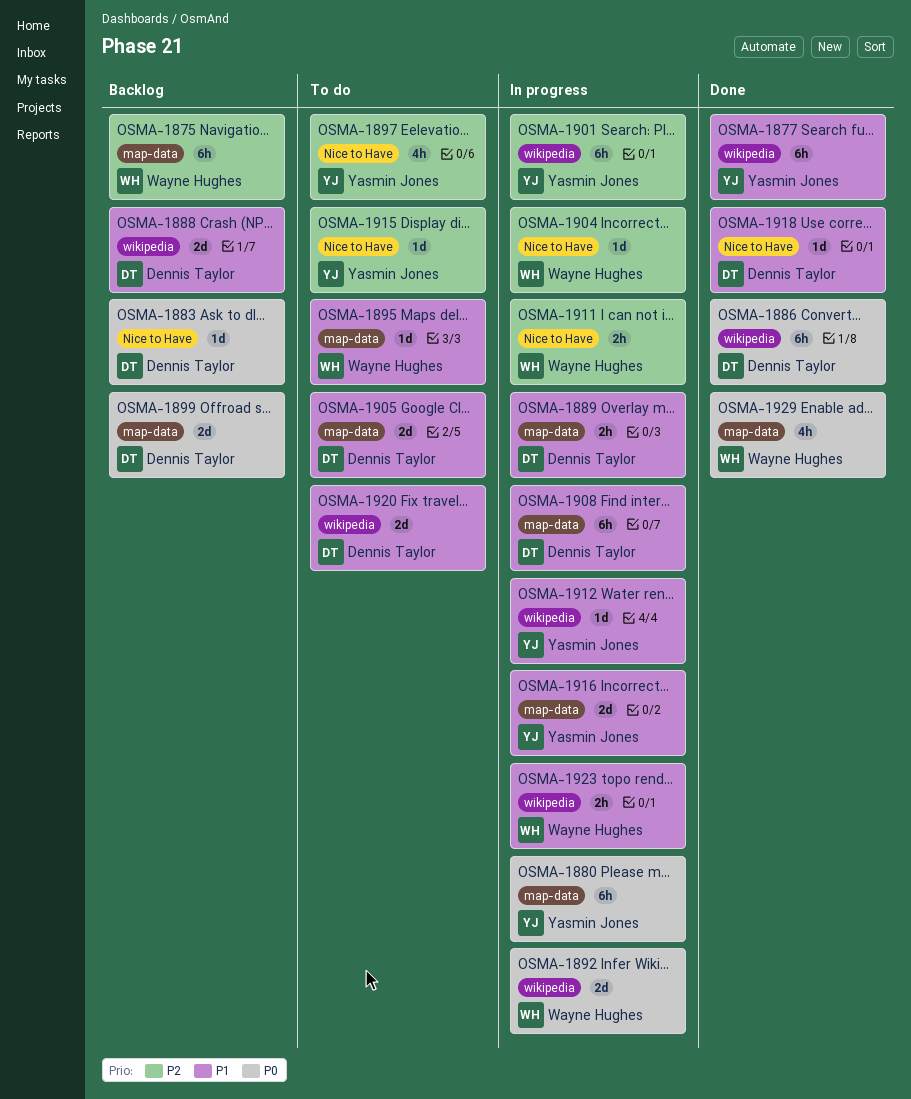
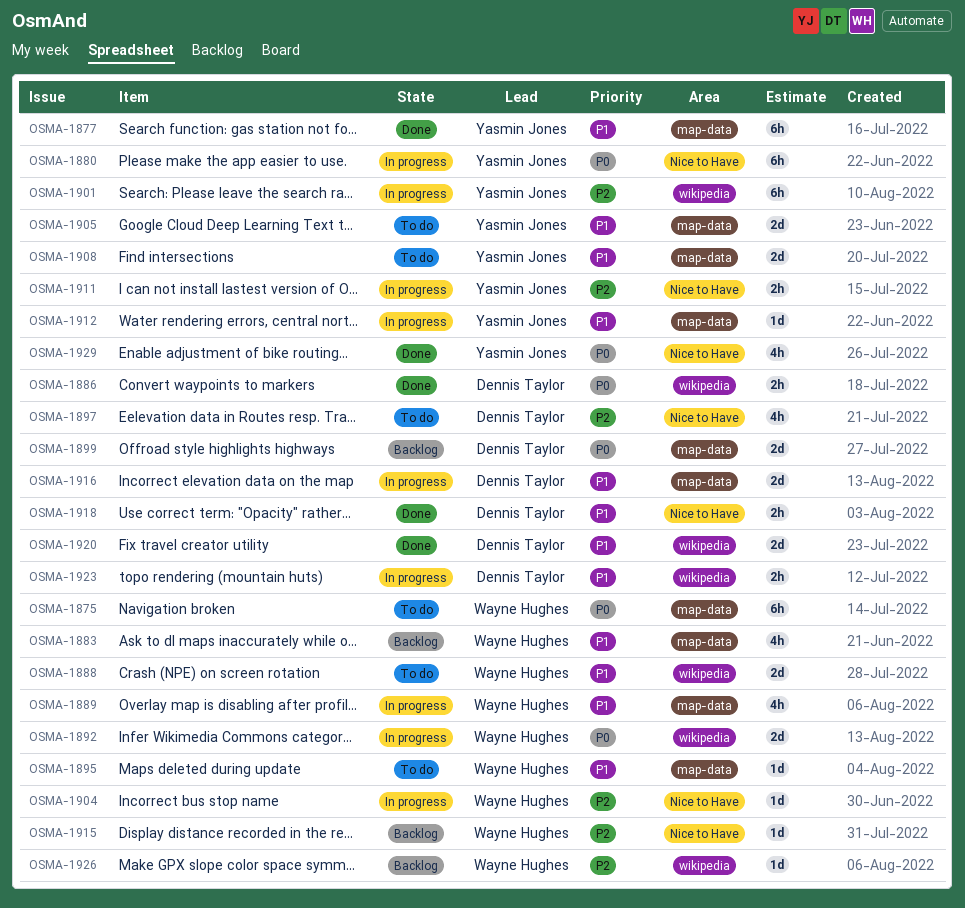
OSMA-1875, status: Backlog -> To do
OSMA-1875, priority: P2 -> P0
OSMA-1877, label: wikipedia -> map-data
OSMA-1880, label: map-data -> Nice to Have
OSMA-1883, owner: Dennis Taylor -> Wayne Hughes
OSMA-1883, priority: P0 -> P1
OSMA-1883, label: Nice to Have -> map-data
OSMA-1883, estimate: 1d -> 4h
OSMA-1886, estimate: 6h -> 2h
OSMA-1888, status: Backlog -> To do
OSMA-1888, owner: Dennis Taylor -> Wayne Hughes
OSMA-1889, owner: Dennis Taylor -> Wayne Hughes
OSMA-1889, estimate: 2h -> 4h
OSMA-1897, owner: Yasmin Jones -> Dennis Taylor
OSMA-1905, owner: Dennis Taylor -> Yasmin Jones
OSMA-1908, status: In progress -> To do
OSMA-1908, owner: Dennis Taylor -> Yasmin Jones
OSMA-1908, estimate: 6h -> 2d
OSMA-1911, owner: Wayne Hughes -> Yasmin Jones
OSMA-1912, label: wikipedia -> map-data
OSMA-1915, status: To do -> Backlog
OSMA-1915, owner: Yasmin Jones -> Wayne Hughes
OSMA-1916, owner: Yasmin Jones -> Dennis Taylor
OSMA-1918, estimate: 1d -> 2h
OSMA-1920, status: To do -> Done
OSMA-1923, owner: Wayne Hughes -> Dennis Taylor
OSMA-1926: none -> present
OSMA-1929, owner: Wayne Hughes -> Yasmin Jones
OSMA-1929, label: map-data -> Nice to Have

